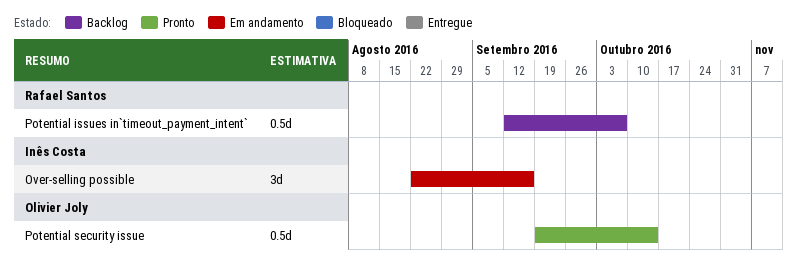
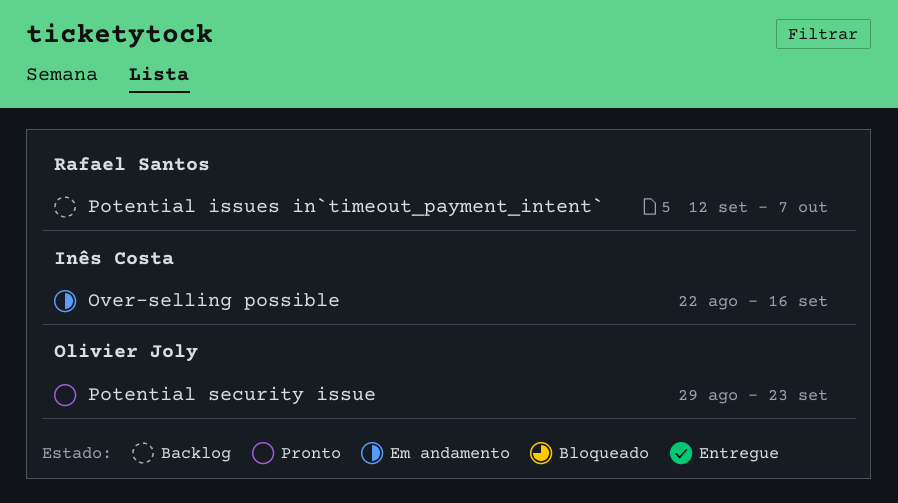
Potential security issue, start: Sep 19 -> Aug 29
Potential security issue, due: Oct 14 -> Sep 23

